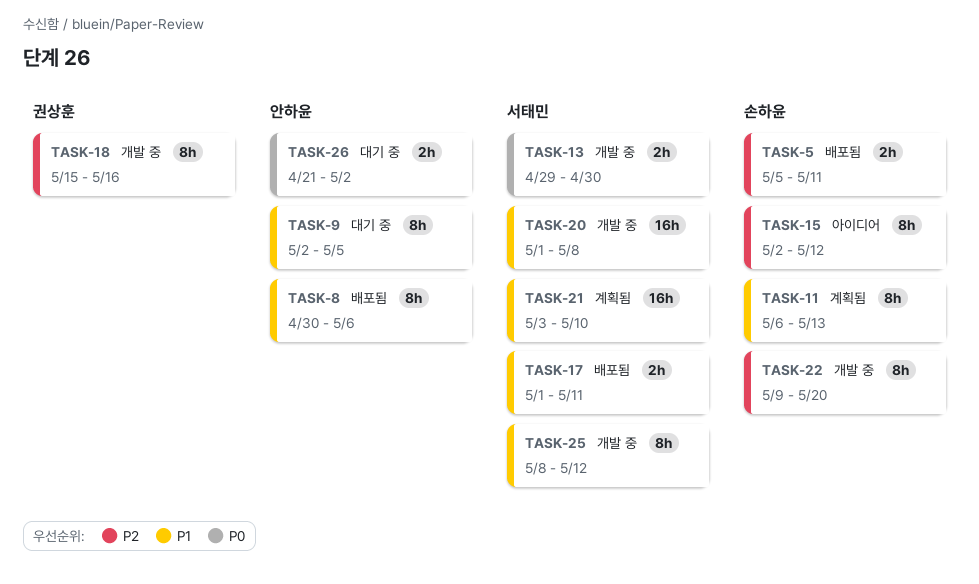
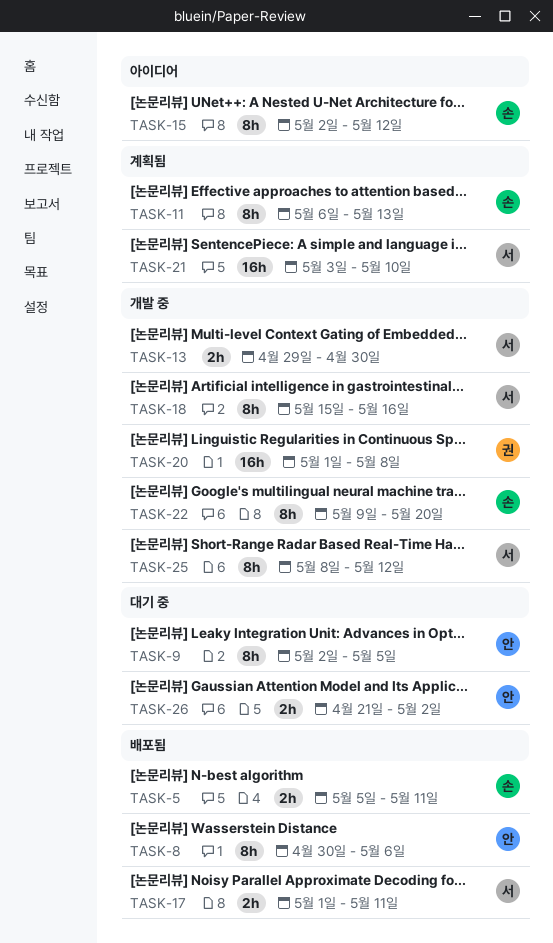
TASK-18, owner: 권상훈 -> 서태민
TASK-20, owner: 서태민 -> 권상훈

